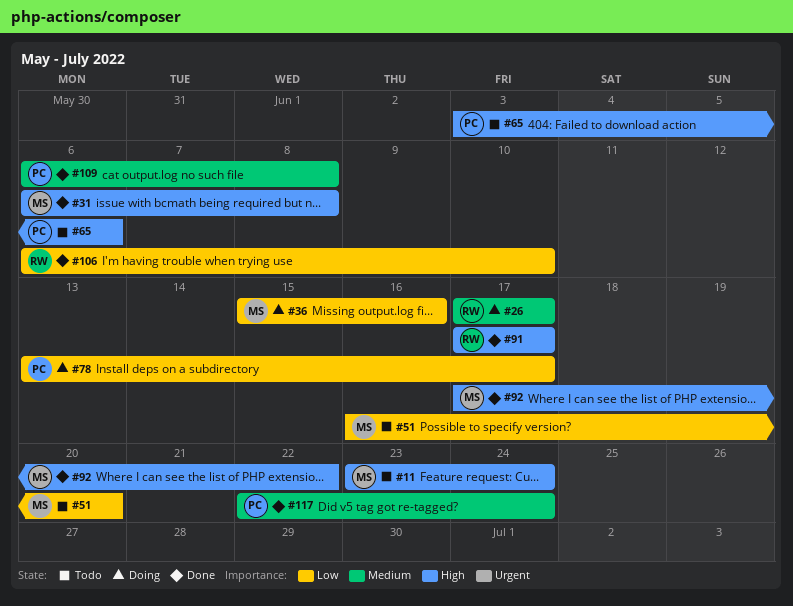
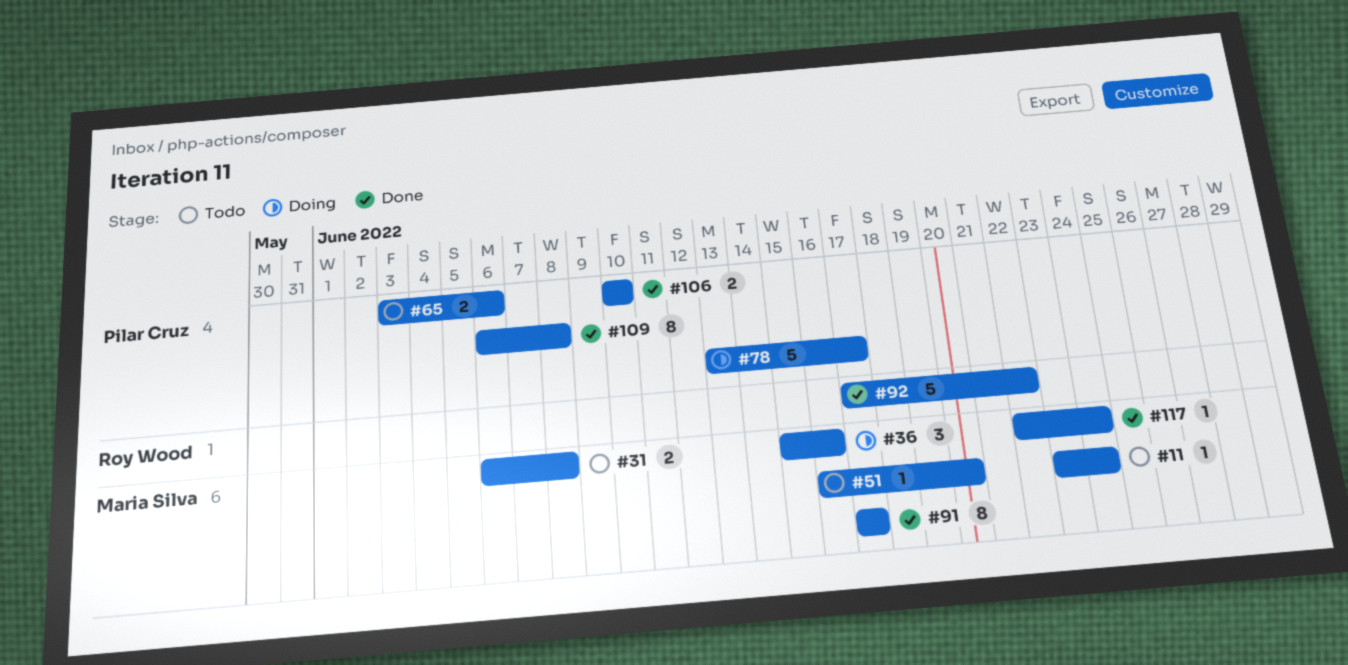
#26: present -> none
#31, status: Done -> Todo
#91, owner: Roy Wood -> Maria Silva
#92, owner: Maria Silva -> Roy Wood
#106, owner: Roy Wood -> Pilar Cruz
#106, start: Jun 6 -> Jun 10
#117, owner: Pilar Cruz -> Maria Silva

